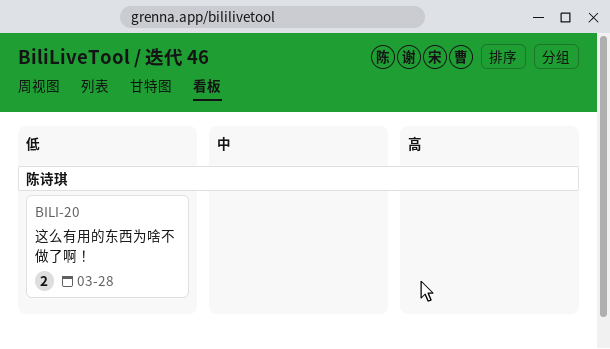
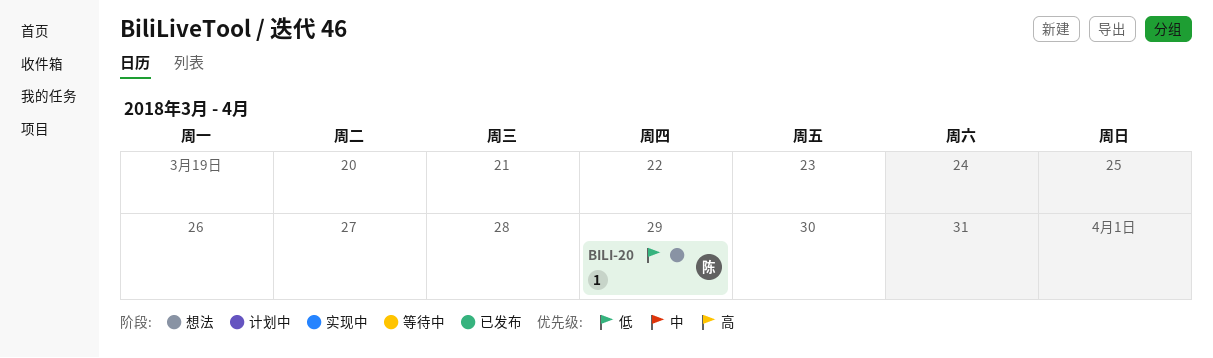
BILI-20, estimate: 2 -> 1
BILI-20, due: Mar 28 -> Mar 29

